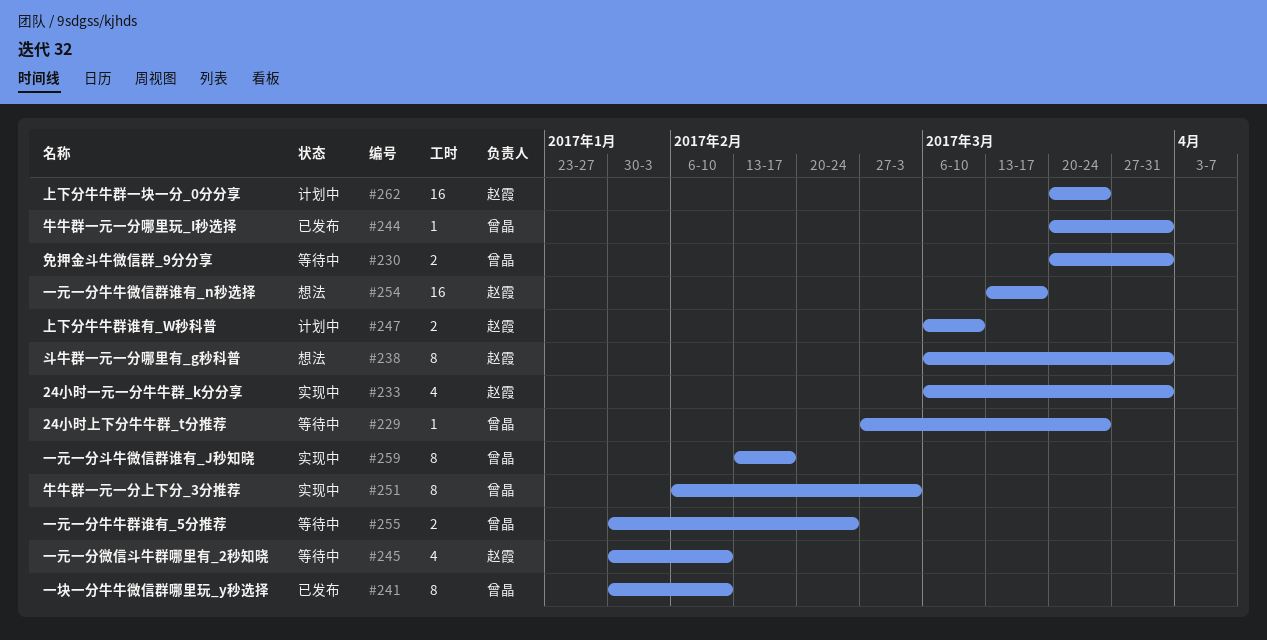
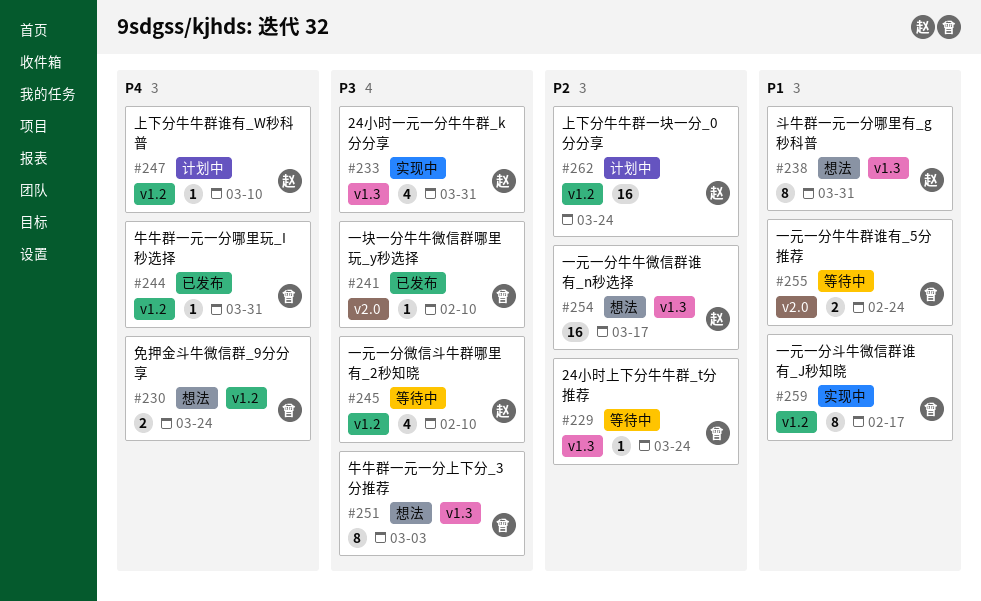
#230, status: 等待中 -> 想法
#230, due: Mar 31 -> Mar 24
#241, estimate: 8 -> 1
#247, estimate: 2 -> 1
#251, status: 实现中 -> 想法

